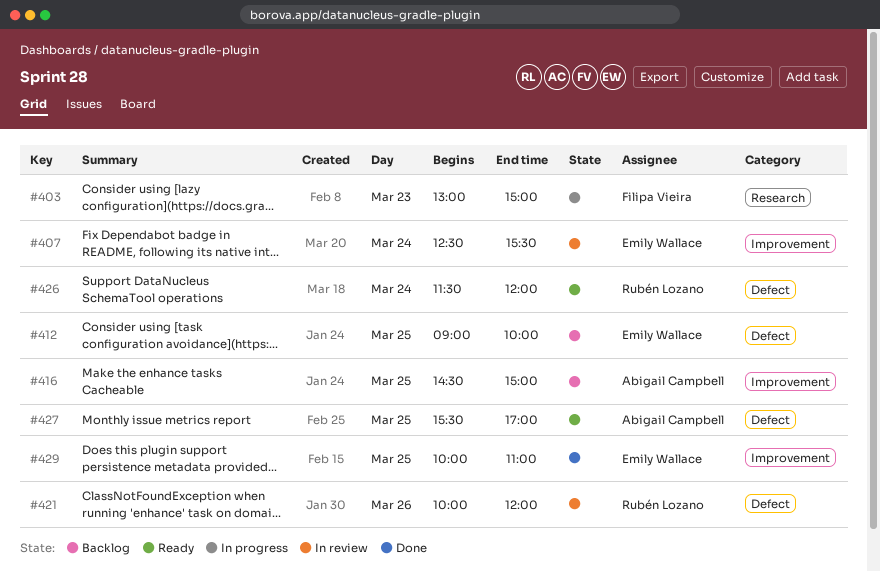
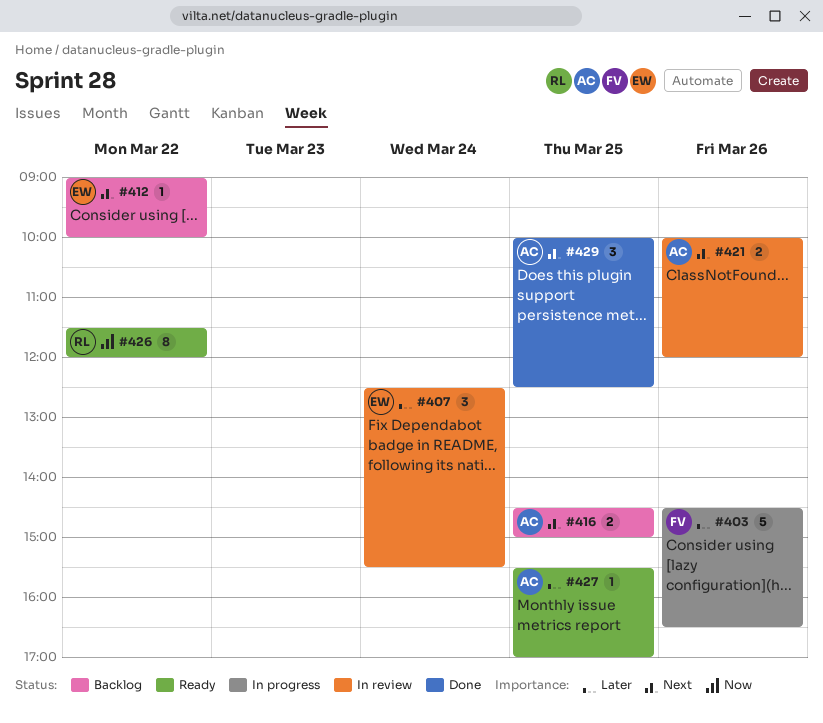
#403, day: Mar 23 -> Mar 26
#403, begins: 13:00 -> 14:30
#403, ends: 15:00 -> 16:30
#412, day: Mar 25 -> Mar 22
#421, owner: Rubén Lozano -> Abigail Campbell
#426, day: Mar 24 -> Mar 22
#429, owner: Emily Wallace -> Abigail Campbell
#429, ends: 11:00 -> 12:30

